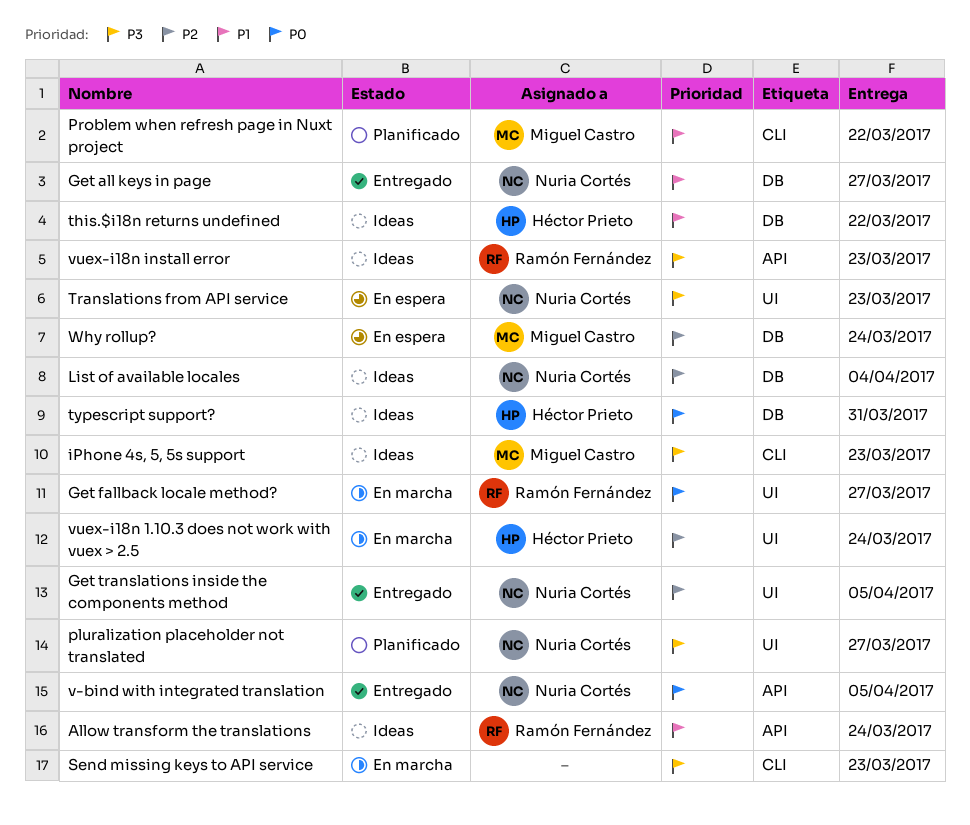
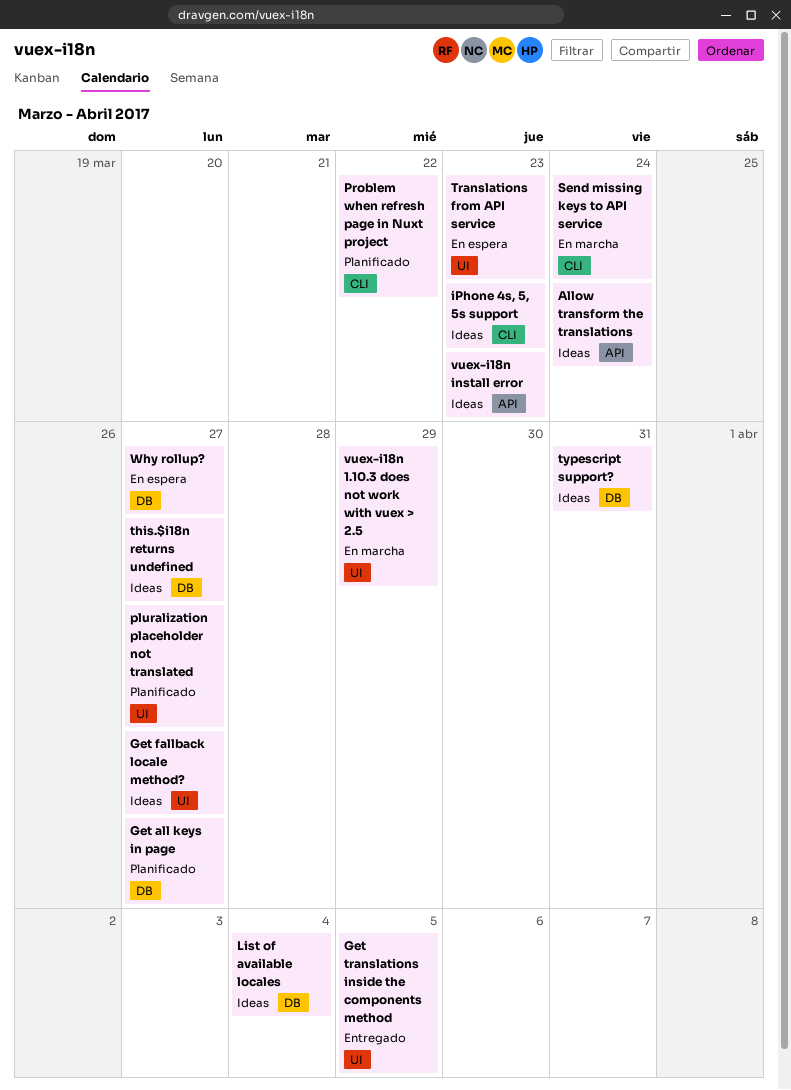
Get all keys in page, status: Entregado -> Planificado
Get fallback locale method?, status: En marcha -> Ideas
Send missing keys to API service, due: Mar 23 -> Mar 24
this.$i18n returns undefined, due: Mar 22 -> Mar 27
v-bind with integrated translation: present -> none
vuex-i18n 1.10.3 does not work with vuex > 2.5, due: Mar 24 -> Mar 29
Why rollup?, due: Mar 24 -> Mar 27

